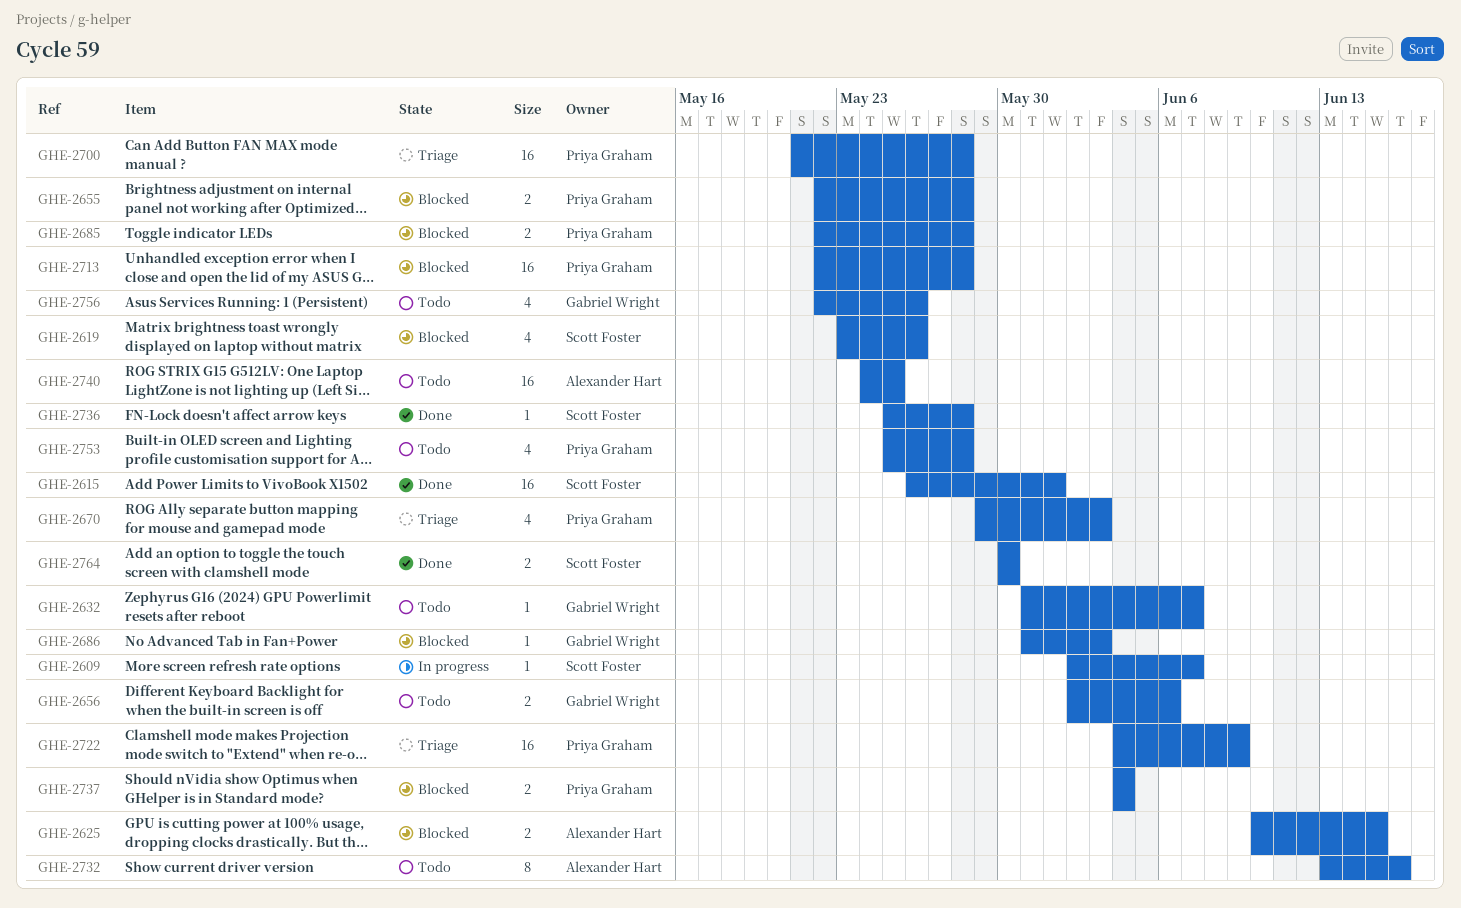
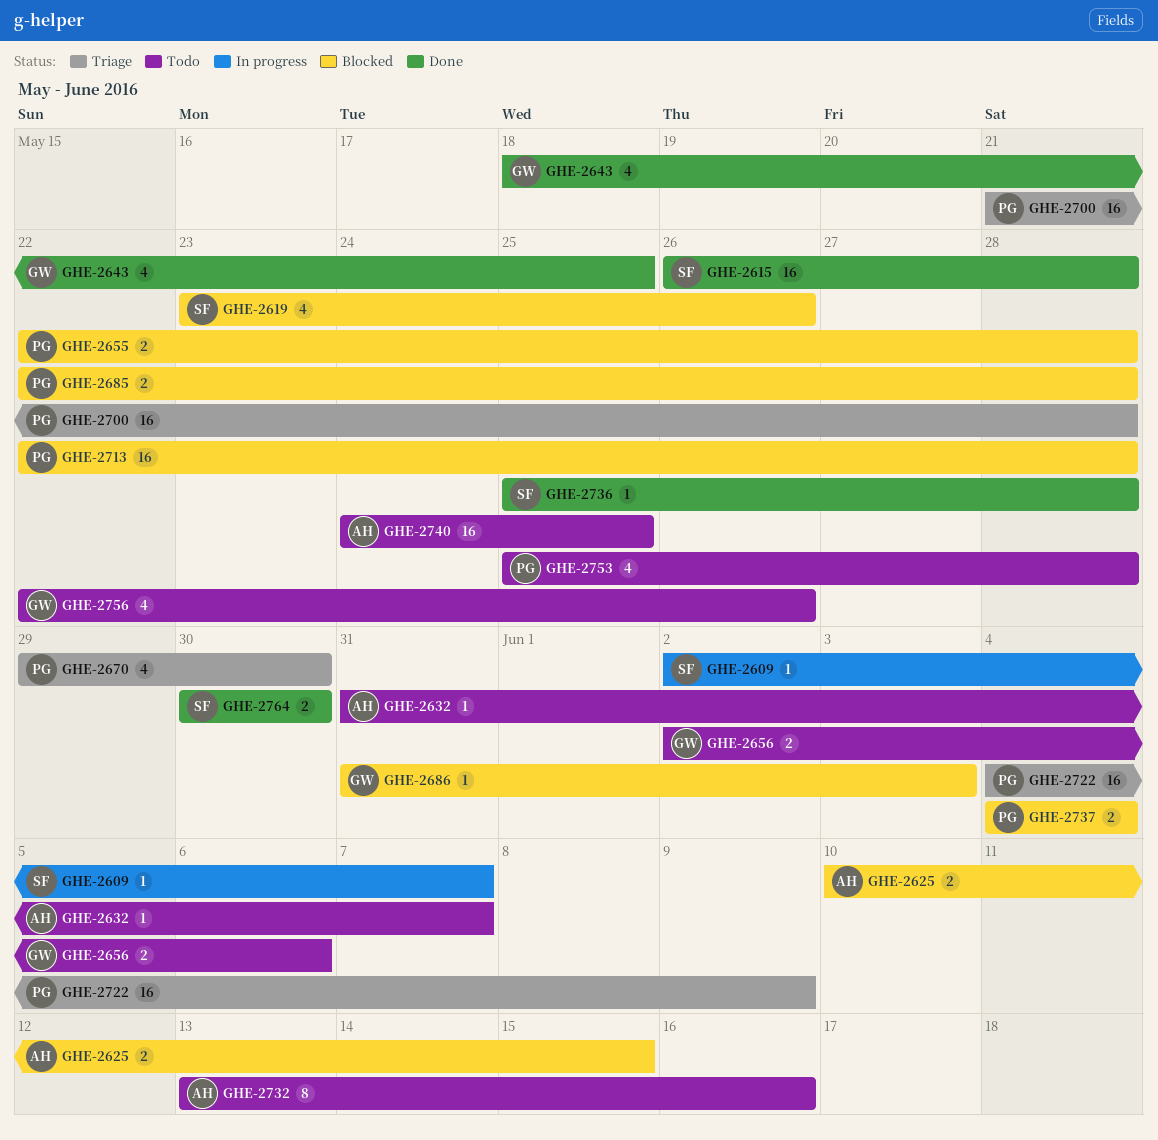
GHE-2615, due: Jun 1 -> May 28
GHE-2632, owner: Gabriel Wright -> Alexander Hart
GHE-2643: none -> present
GHE-2670, due: Jun 3 -> May 30

